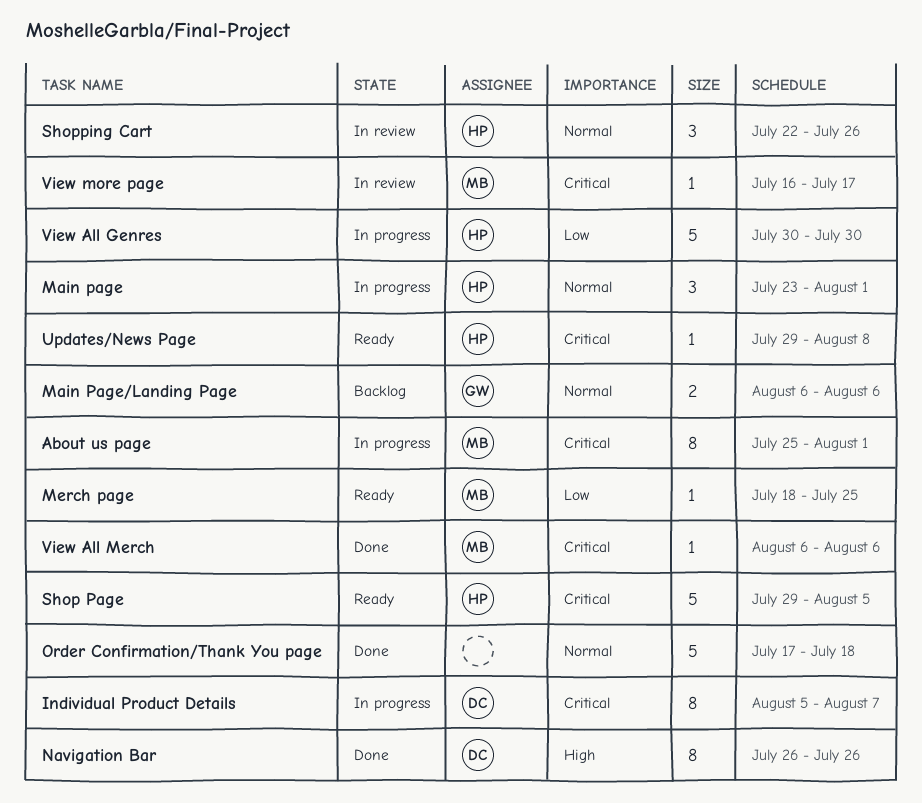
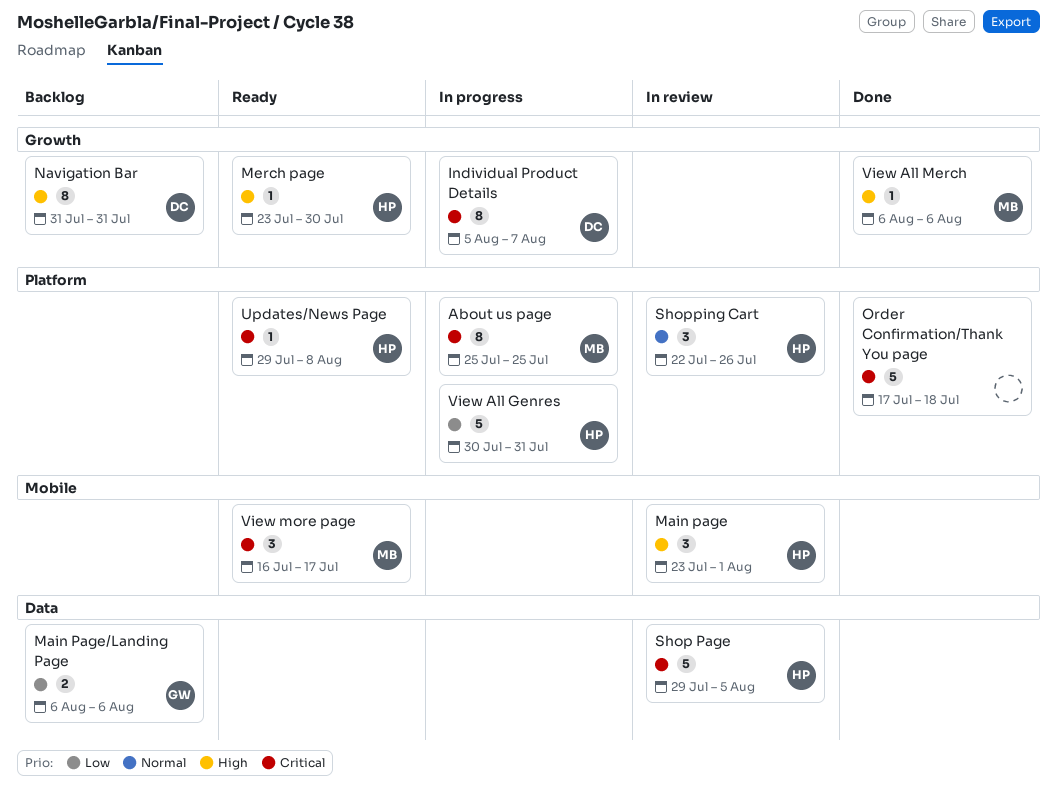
About us page, due: Aug 1 -> Jul 25
Main page, status: In progress -> In review
Main page, priority: Normal -> High
Main Page/Landing Page, priority: Normal -> Low
Merch page, owner: MB -> HP
Merch page, priority: Low -> High
Merch page, start: Jul 18 -> Jul 23
Merch page, due: Jul 25 -> Jul 30
Navigation Bar, status: Done -> Backlog
Navigation Bar, start: Jul 26 -> Jul 31
Navigation Bar, due: Jul 26 -> Jul 31
Order Confirmation/Thank You page, priority: Normal -> Critical
Shop Page, status: Ready -> In review
View All Genres, due: Jul 30 -> Jul 31
View All Merch, priority: Critical -> High
View more page, status: In review -> Ready
View more page, estimate: 1 -> 3

